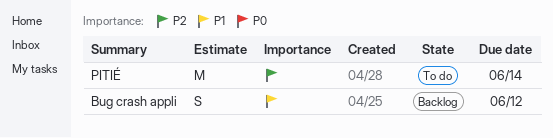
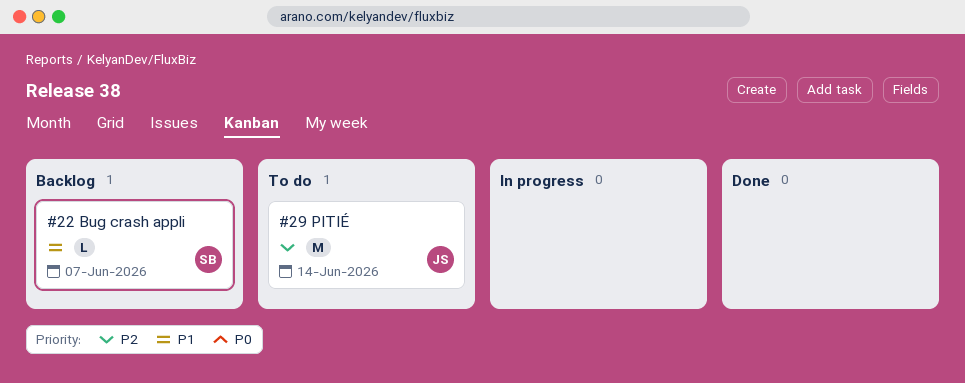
Bug crash appli, estimate: S -> L
Bug crash appli, due: Jun 12 -> Jun 7

